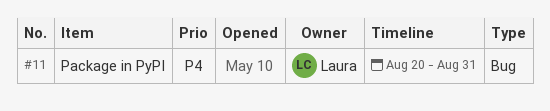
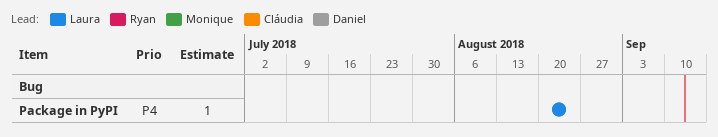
Package in PyPI, due: Aug 31 -> Aug 24

